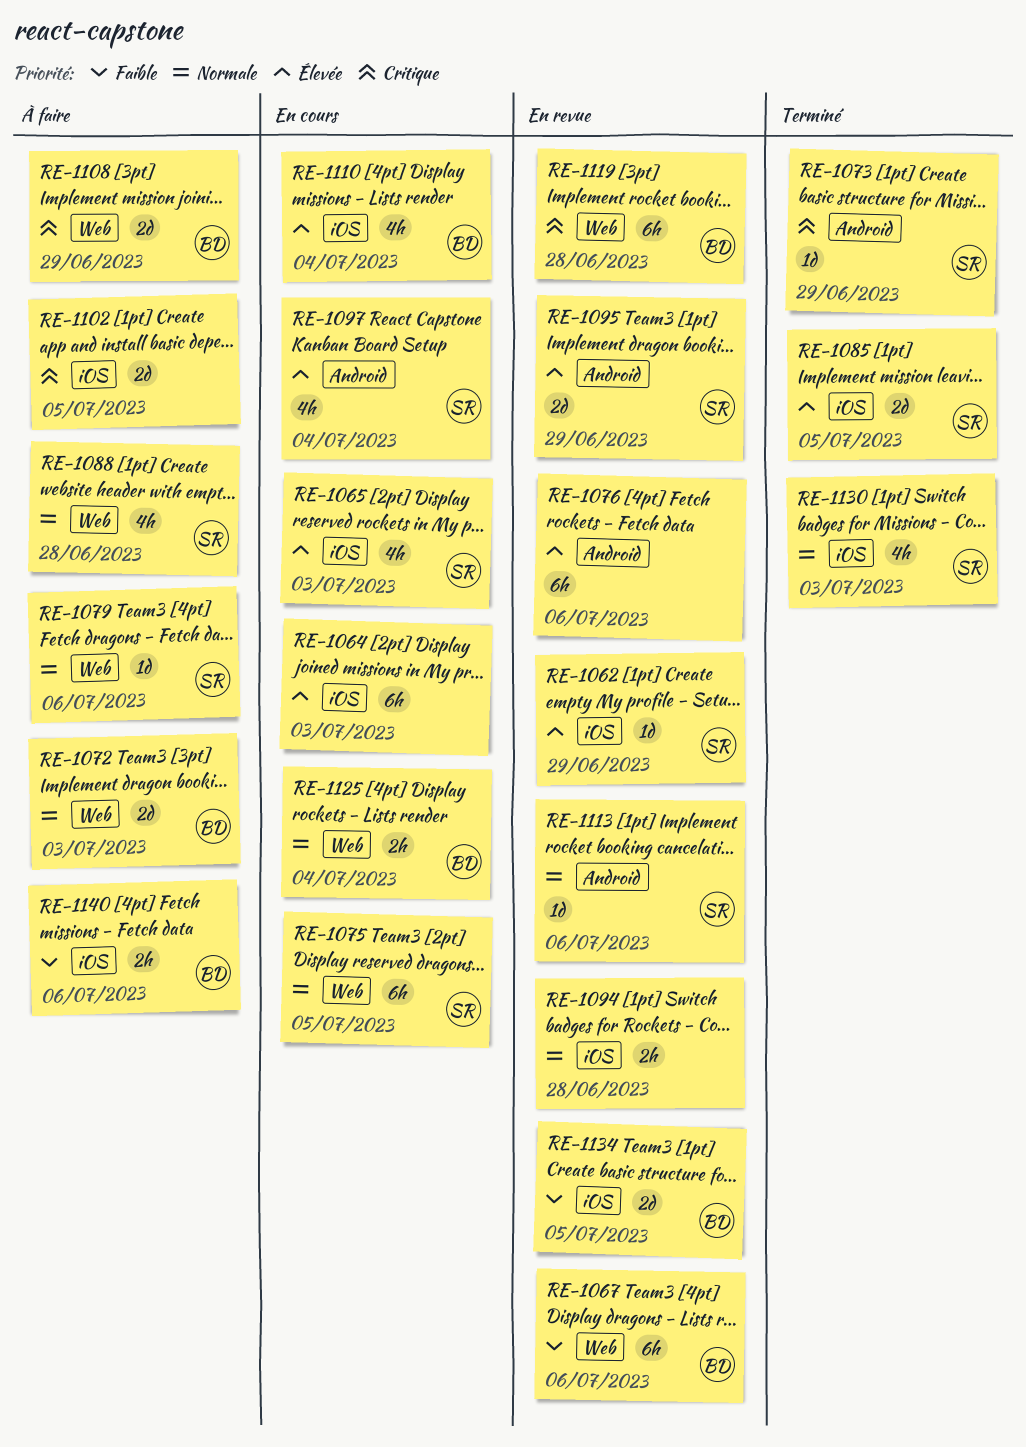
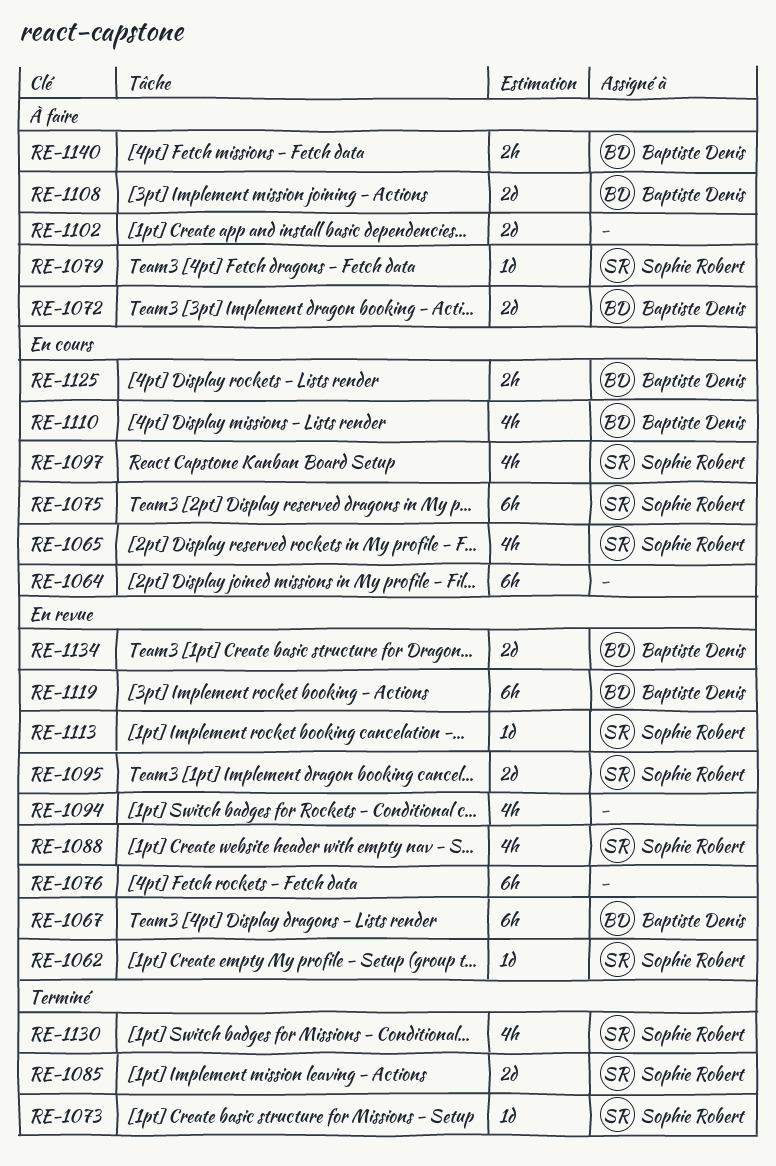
RE-1088, status: À faire -> En revue
RE-1094, estimate: 2h -> 4h

